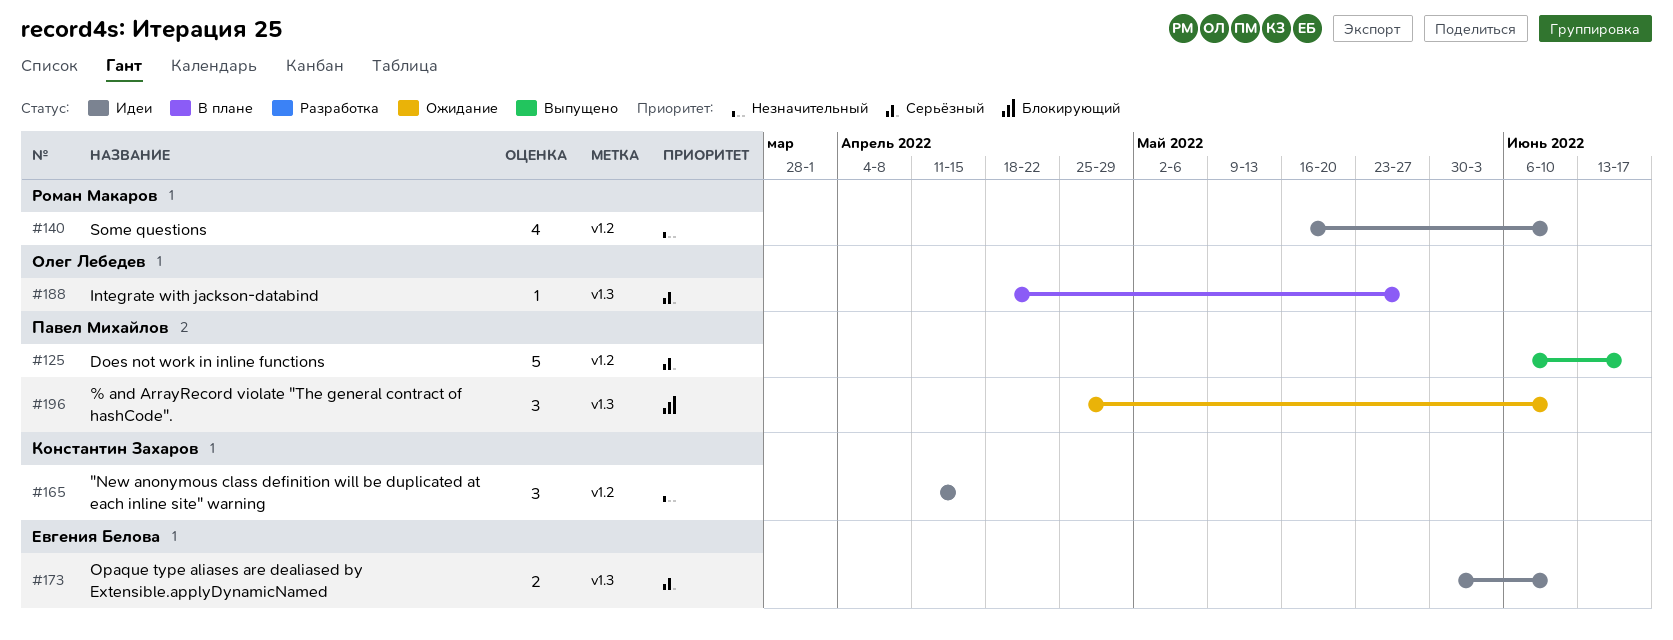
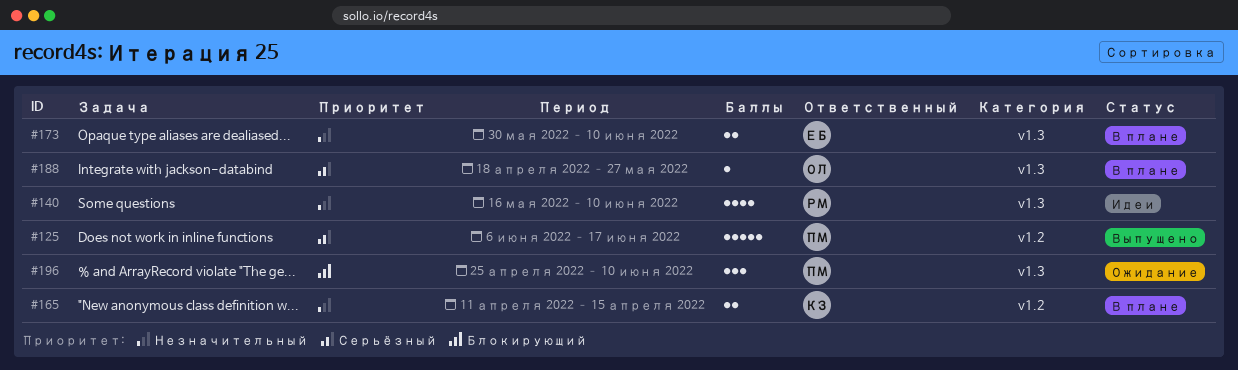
#140, label: v1.2 -> v1.3
#165, status: Идеи -> В плане
#165, estimate: 3 -> 2
#173, status: Идеи -> В плане
#173, priority: Серьёзный -> Незначительный

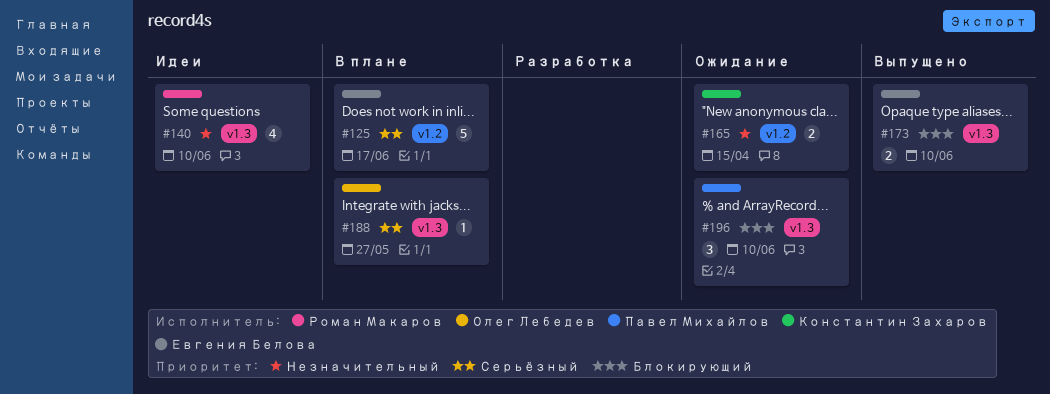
#125, status: Выпущено -> В плане
#125, owner: Павел Михайлов -> Евгения Белова
#165, status: В плане -> Ожидание
#173, status: В плане -> Выпущено
#173, priority: Незначительный -> Блокирующий

